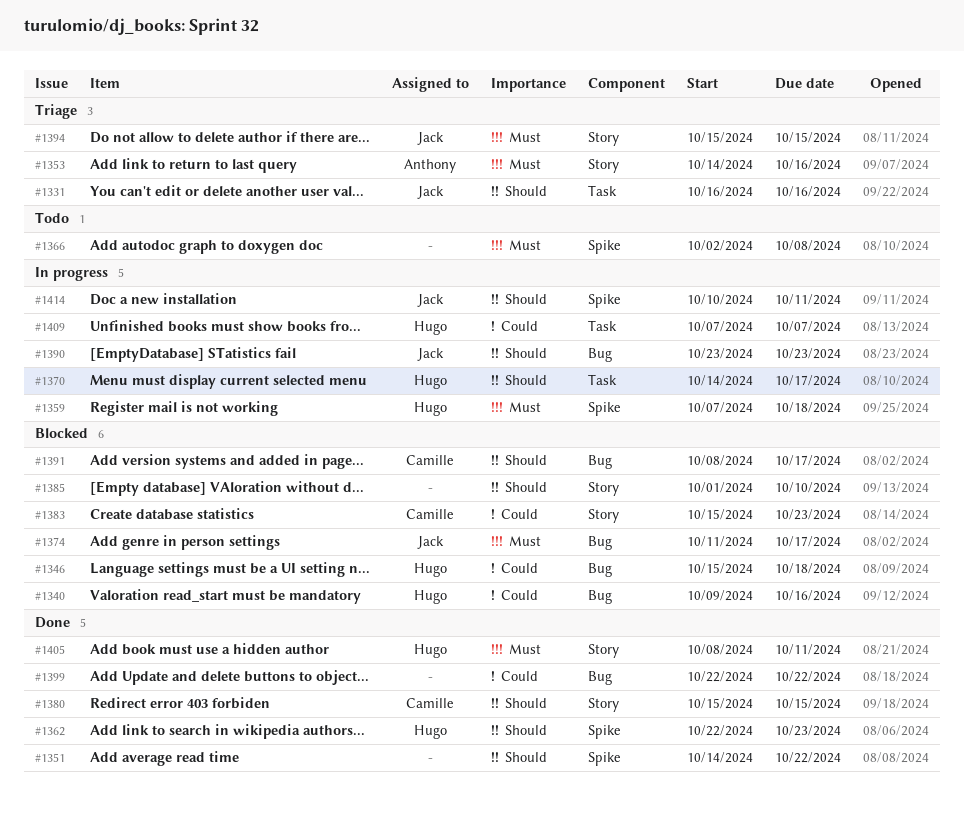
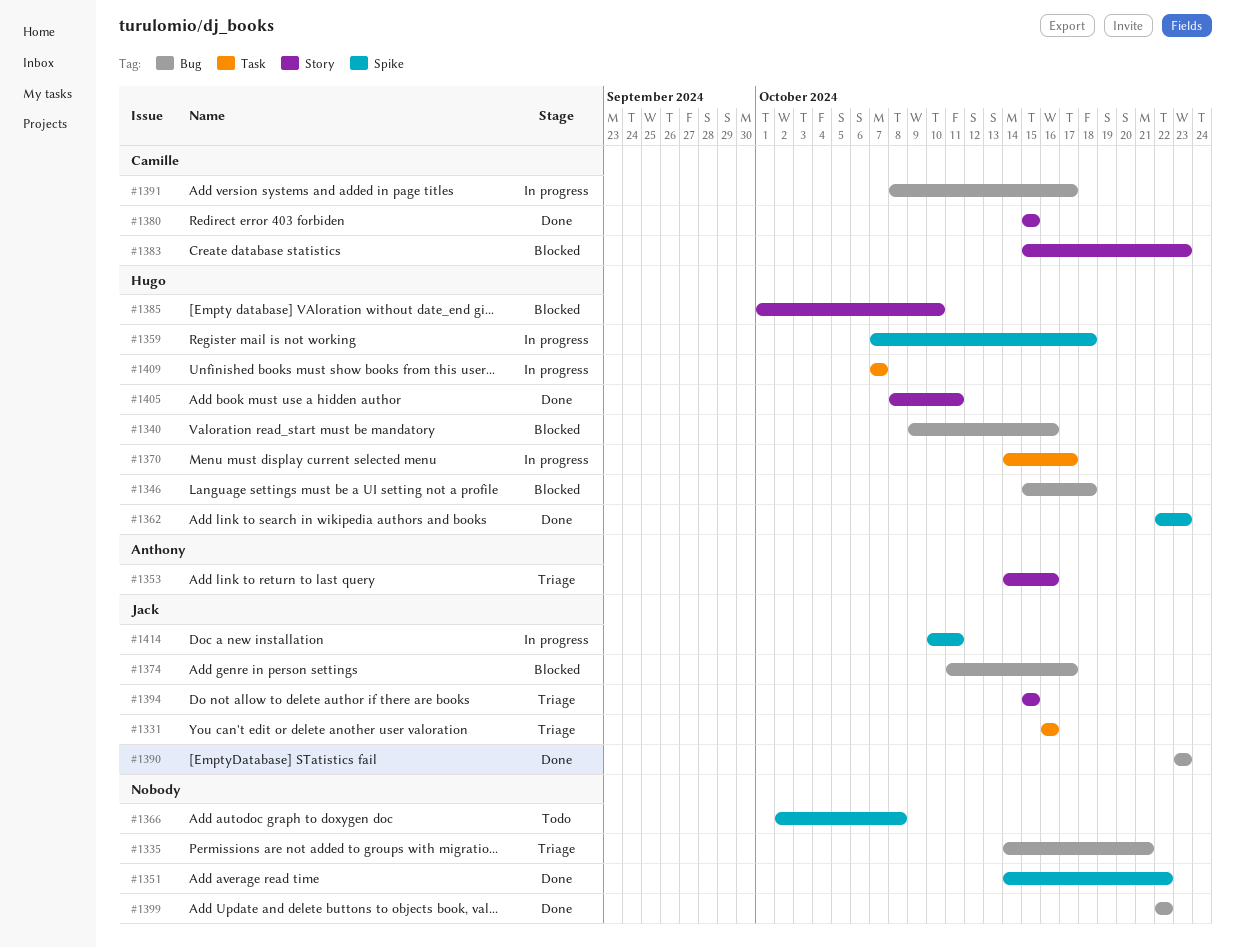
#1335: none -> present
#1385, owner: none -> Hugo
#1390, status: In progress -> Done
#1391, status: Blocked -> In progress

